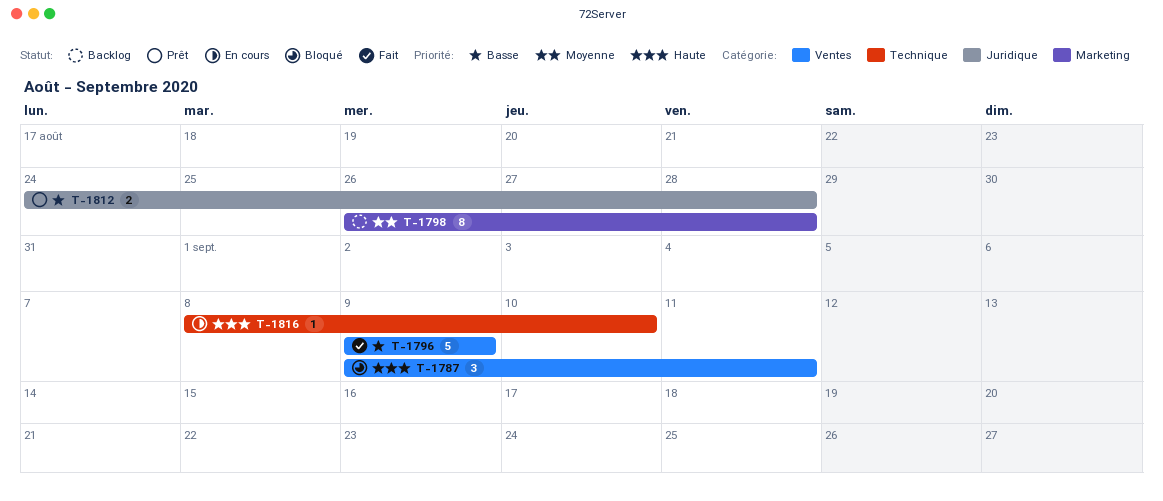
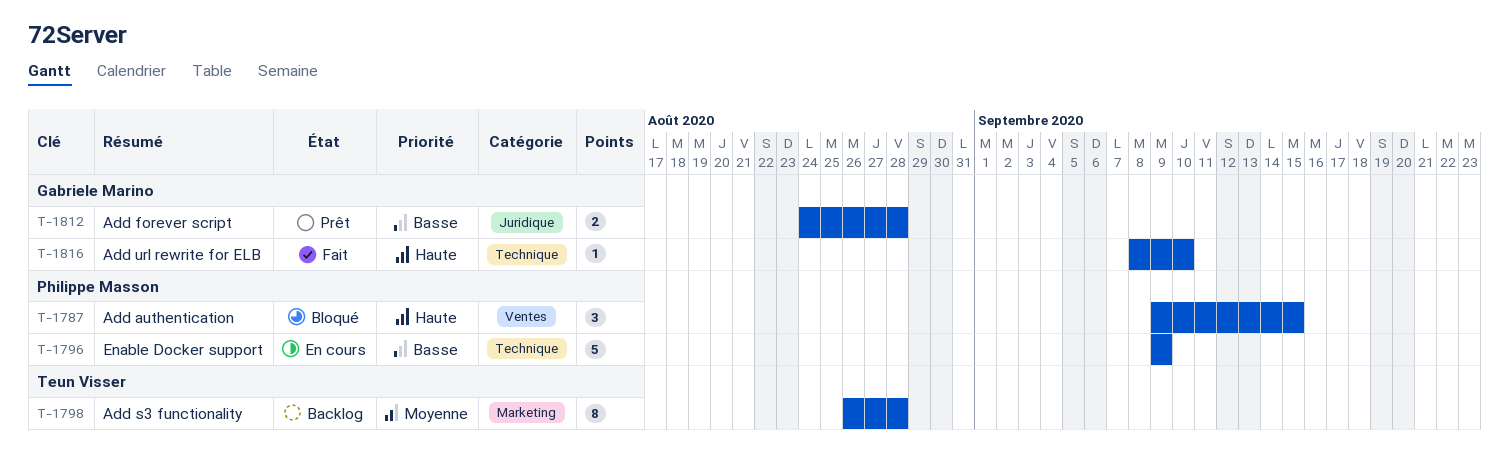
T-1787, due: Sep 11 -> Sep 15
T-1796, status: Fait -> En cours
T-1796, label: Ventes -> Technique
T-1816, status: En cours -> Fait

